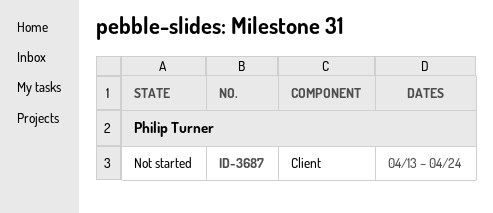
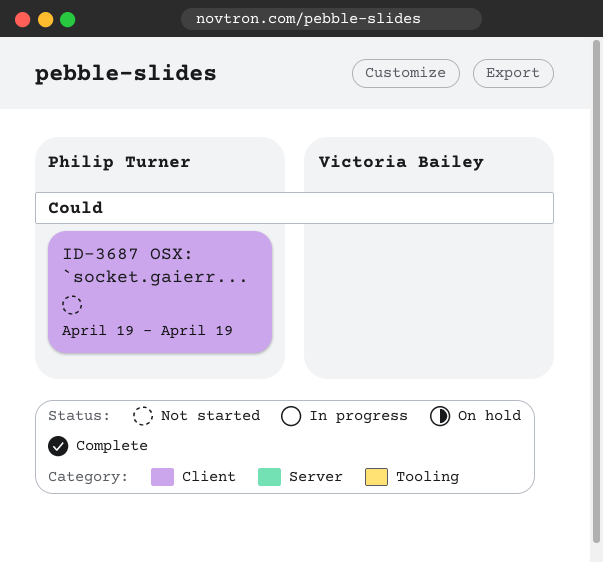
ID-3687, start: Apr 13 -> Apr 19
ID-3687, due: Apr 24 -> Apr 19

